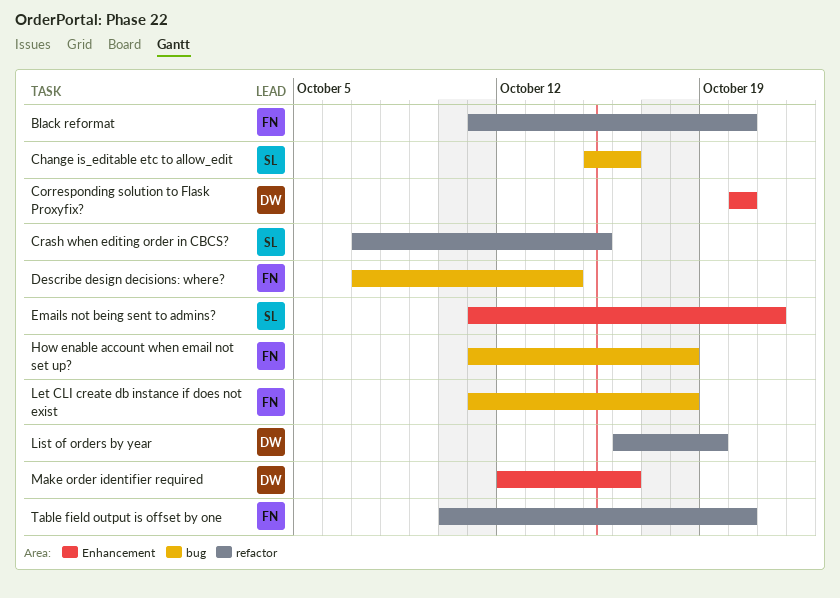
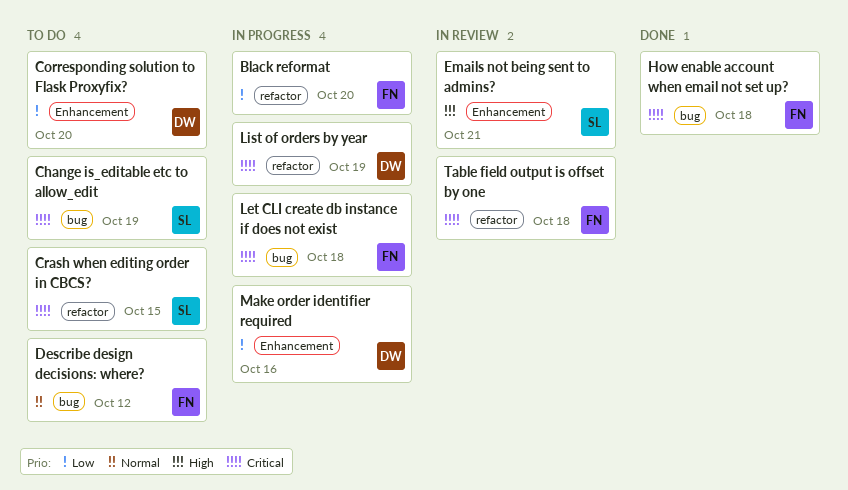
Change is_editable etc to allow_edit, due: Oct 16 -> Oct 19
Describe design decisions: where?, due: Oct 14 -> Oct 12
Table field output is offset by one, due: Oct 20 -> Oct 18

